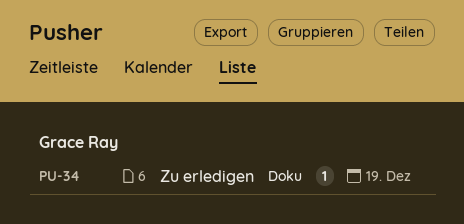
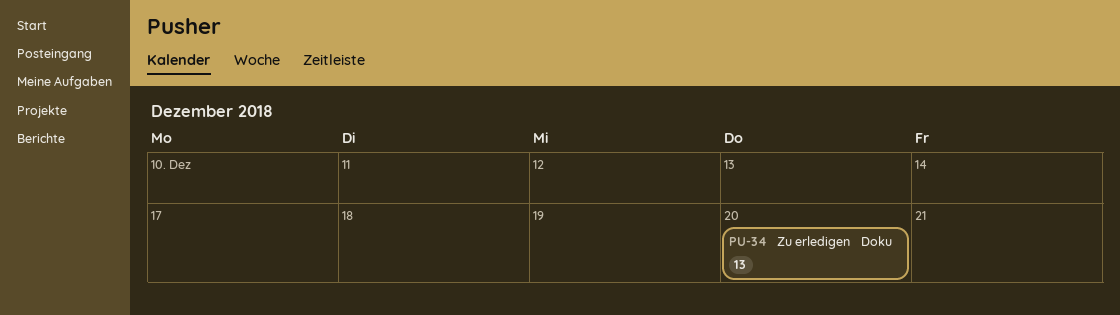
PU-34, estimate: 1 -> 13
PU-34, due: Dec 19 -> Dec 20

